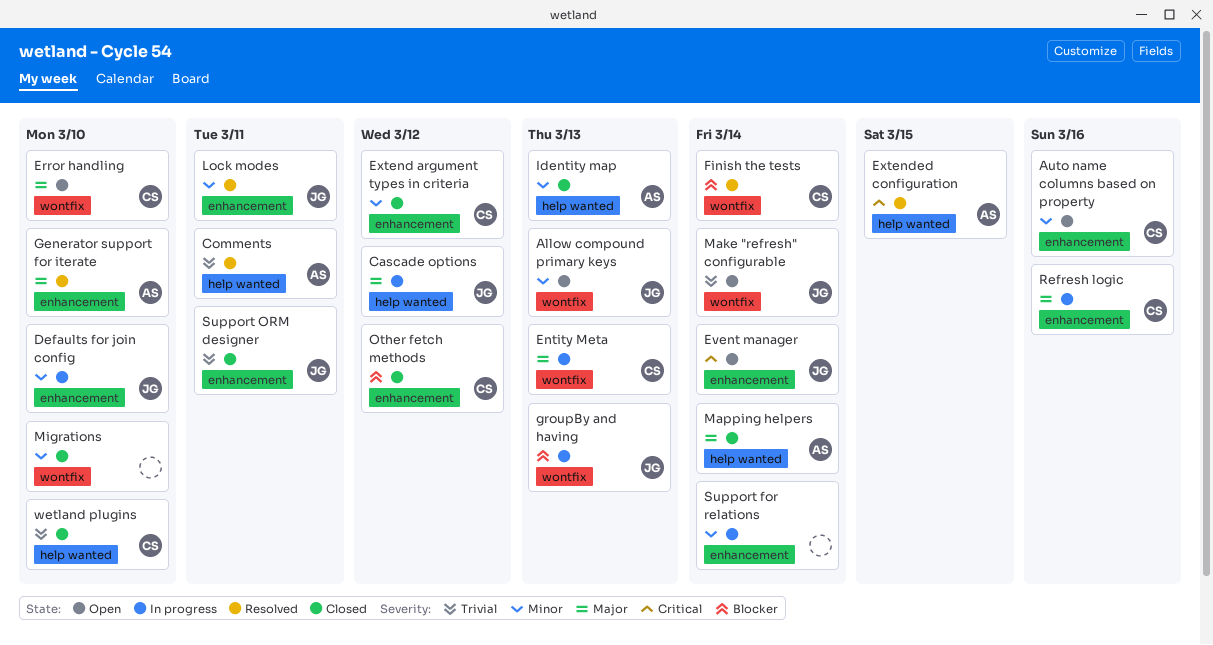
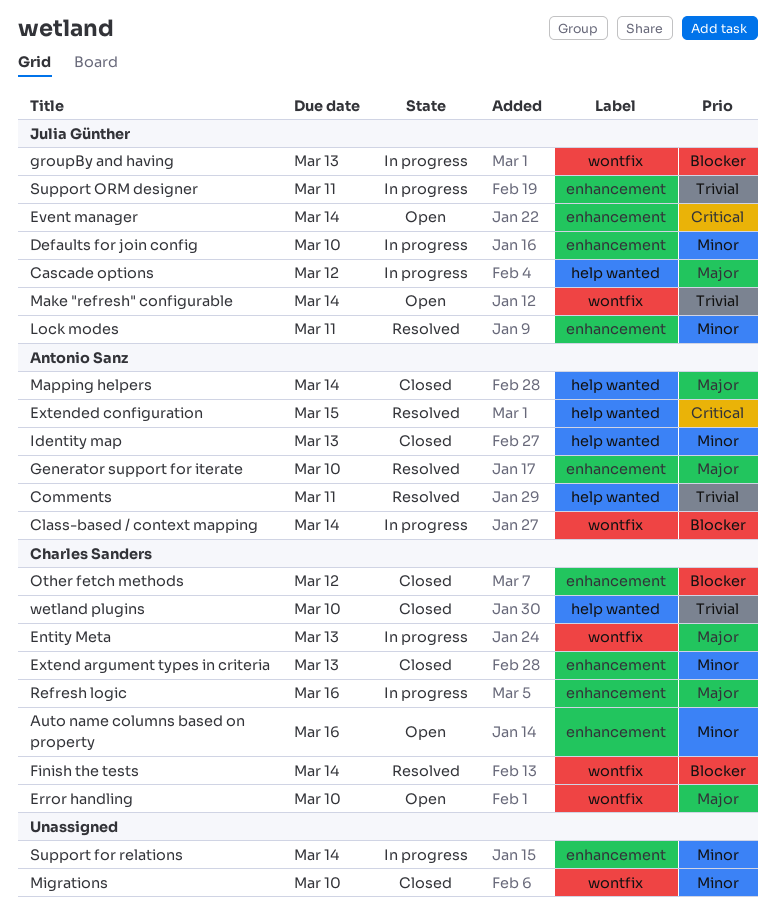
Allow compound primary keys: present -> none
Class-based / context mapping: none -> present
Extend argument types in criteria, due: Mar 12 -> Mar 13
Support ORM designer, status: Closed -> In progress

